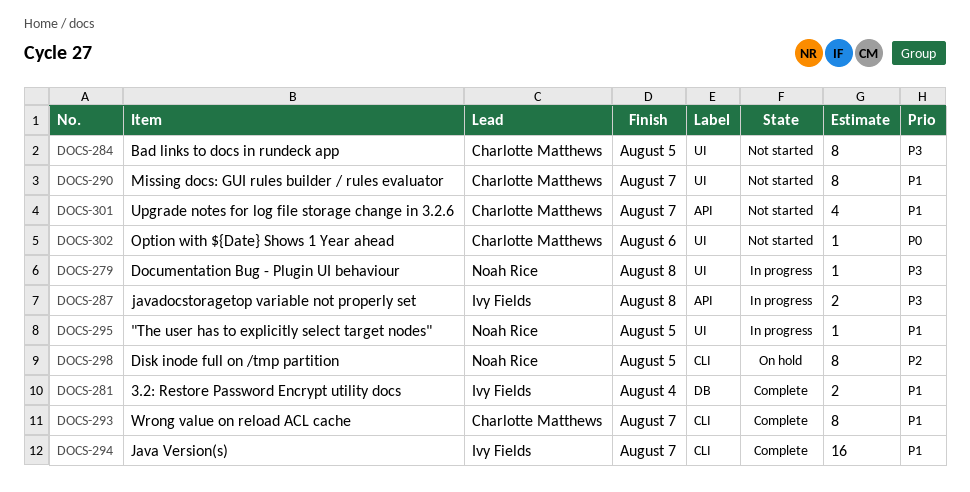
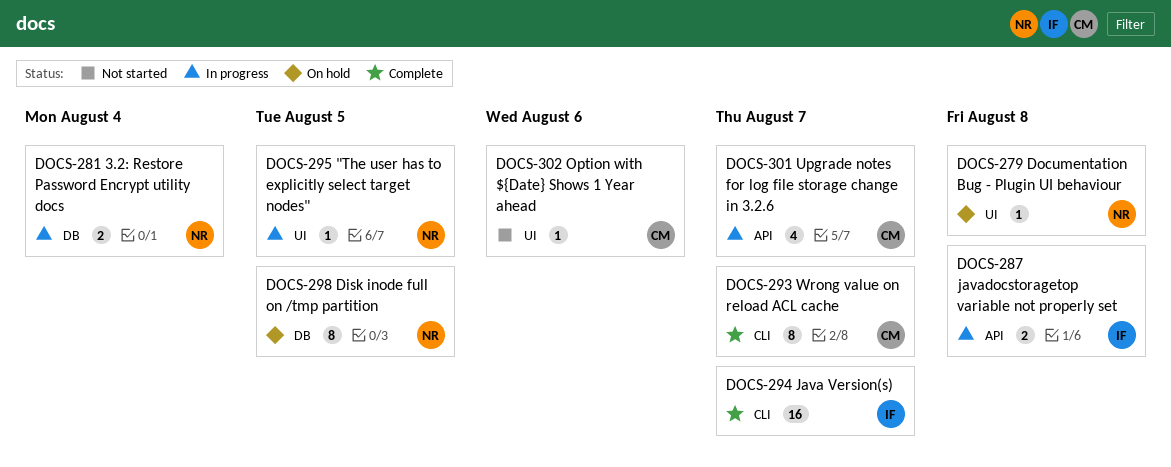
DOCS-279, status: In progress -> On hold
DOCS-281, status: Complete -> In progress
DOCS-281, owner: Ivy Fields -> Noah Rice
DOCS-284: present -> none
DOCS-290: present -> none
DOCS-298, label: CLI -> DB
DOCS-301, status: Not started -> In progress

